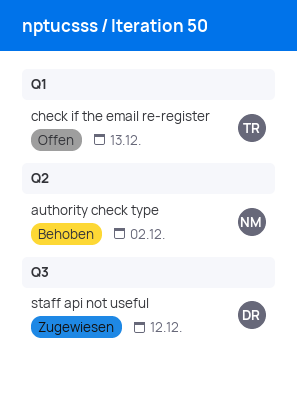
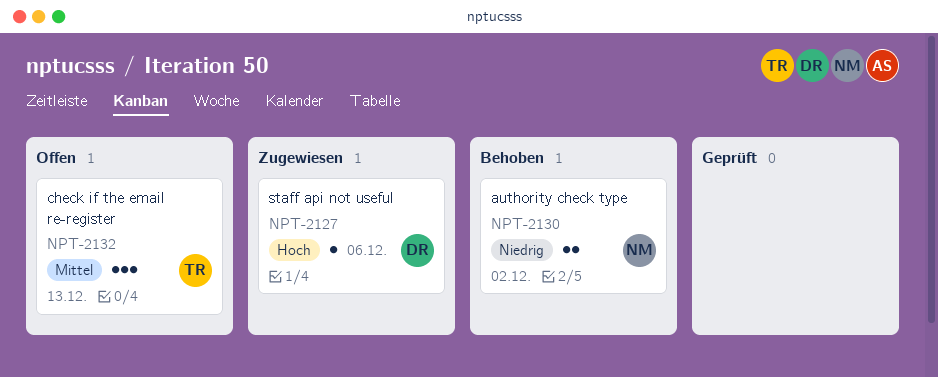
staff api not useful, due: Dec 12 -> Dec 6

